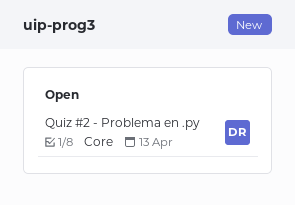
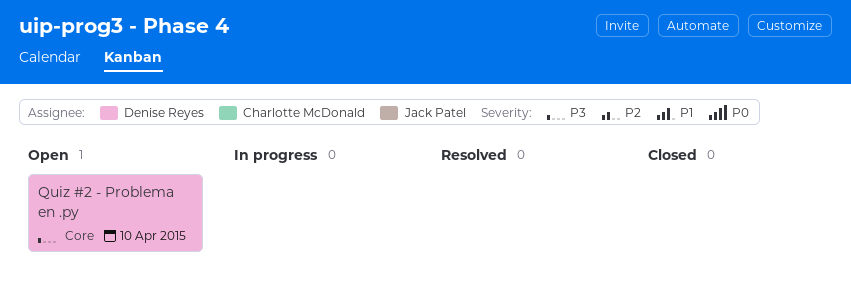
Quiz #2 - Problema en .py, due: Apr 13 -> Apr 10

